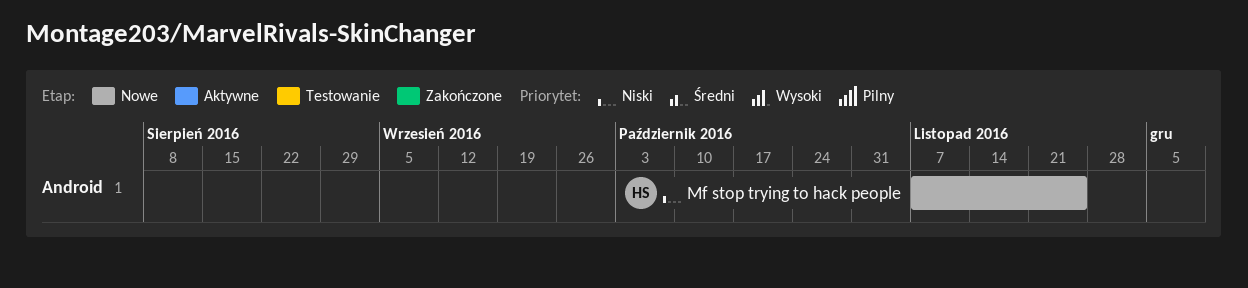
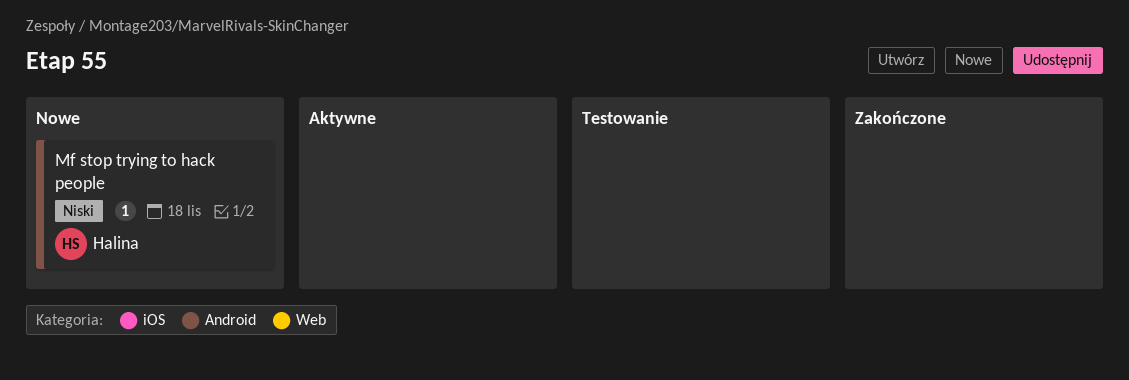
Mf stop trying to hack people, due: Nov 25 -> Nov 18

